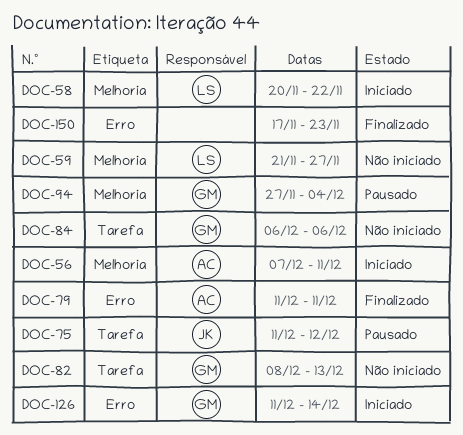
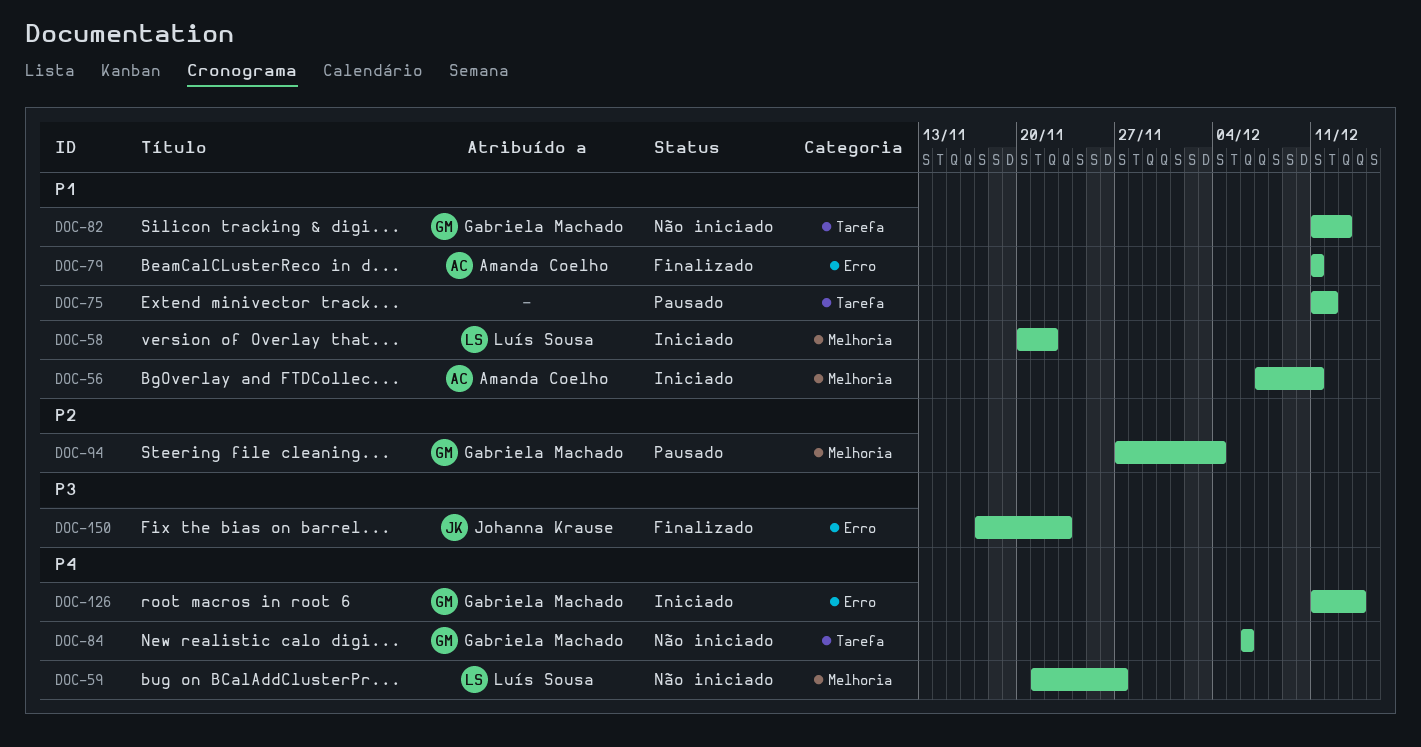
DOC-75, owner: Johanna Krause -> none
DOC-82, start: Dec 8 -> Dec 11
DOC-150, owner: none -> Johanna Krause

